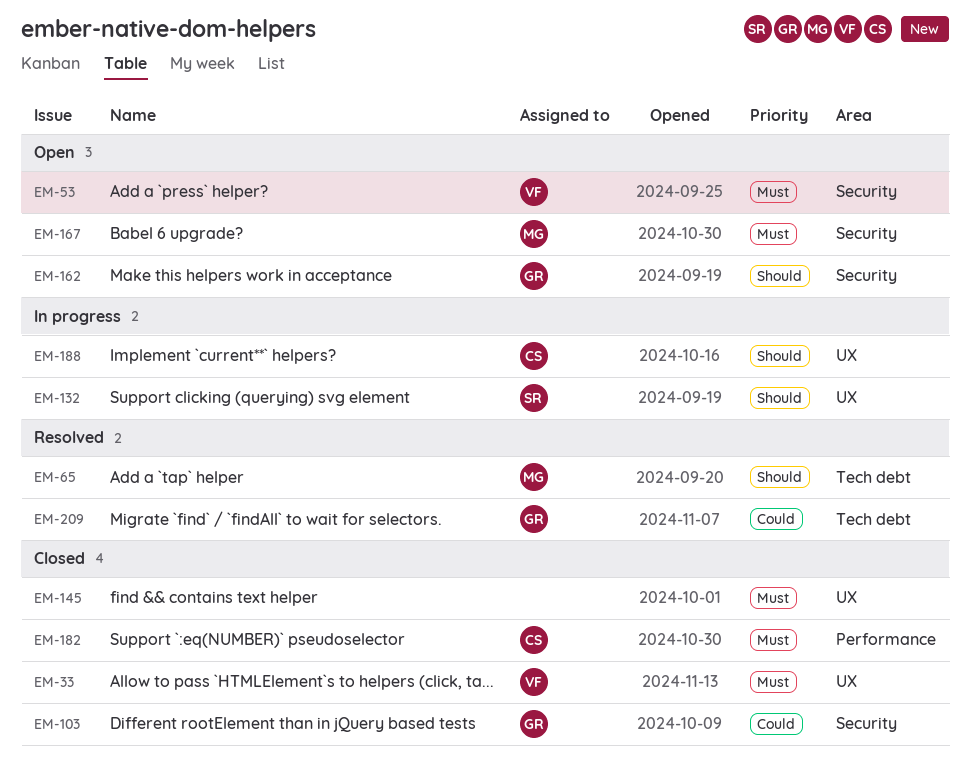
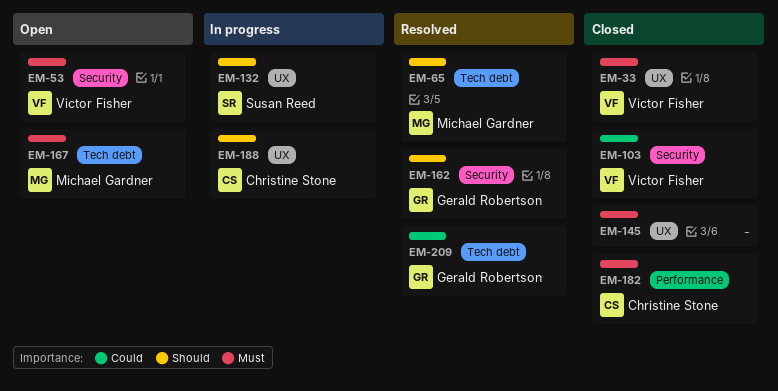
EM-103, owner: Gerald Robertson -> Victor Fisher
EM-162, status: Open -> Resolved
EM-167, label: Security -> Tech debt

